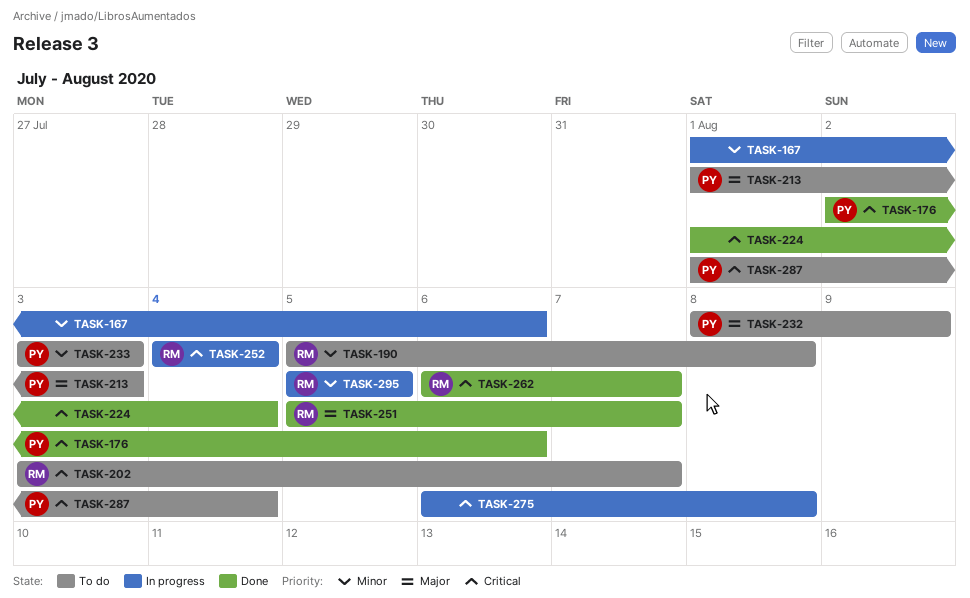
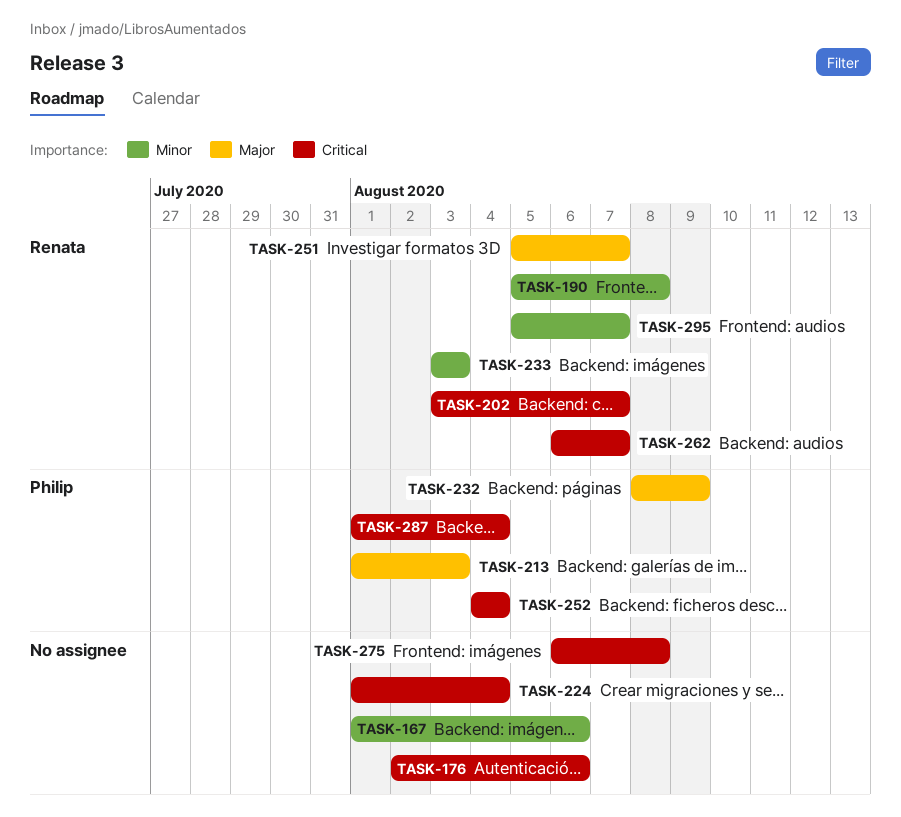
TASK-176, owner: Philip -> none
TASK-233, owner: Philip -> Renata
TASK-252, owner: Renata -> Philip
TASK-295, due: Aug 5 -> Aug 7

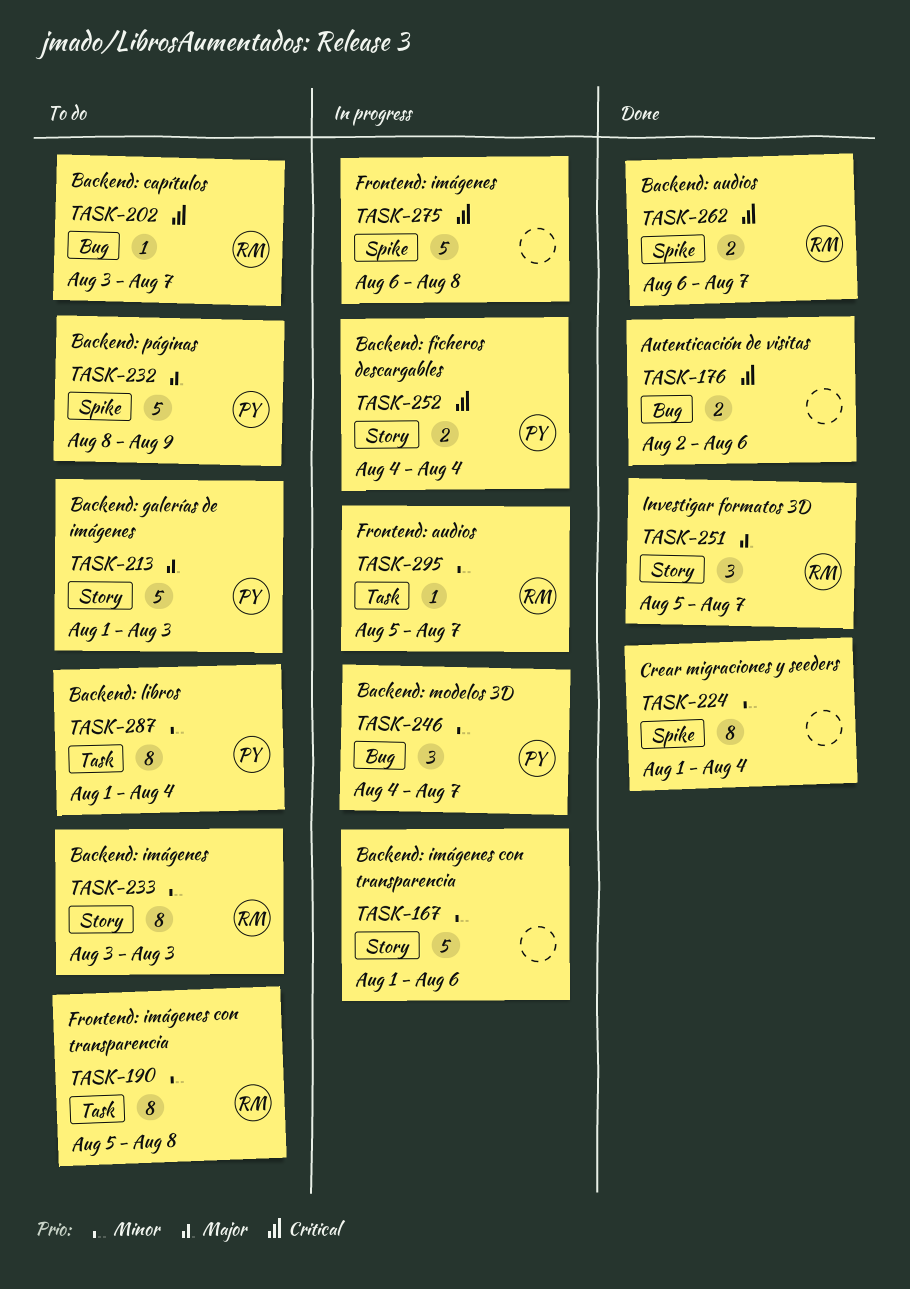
TASK-224, priority: Critical -> Minor
TASK-246: none -> present
TASK-287, priority: Critical -> Minor

